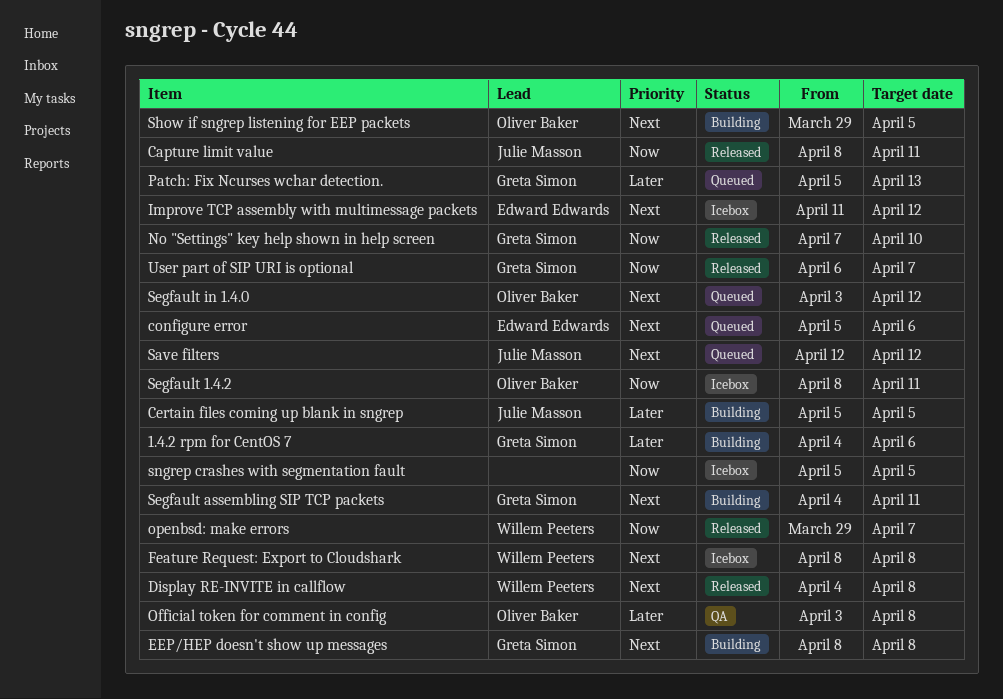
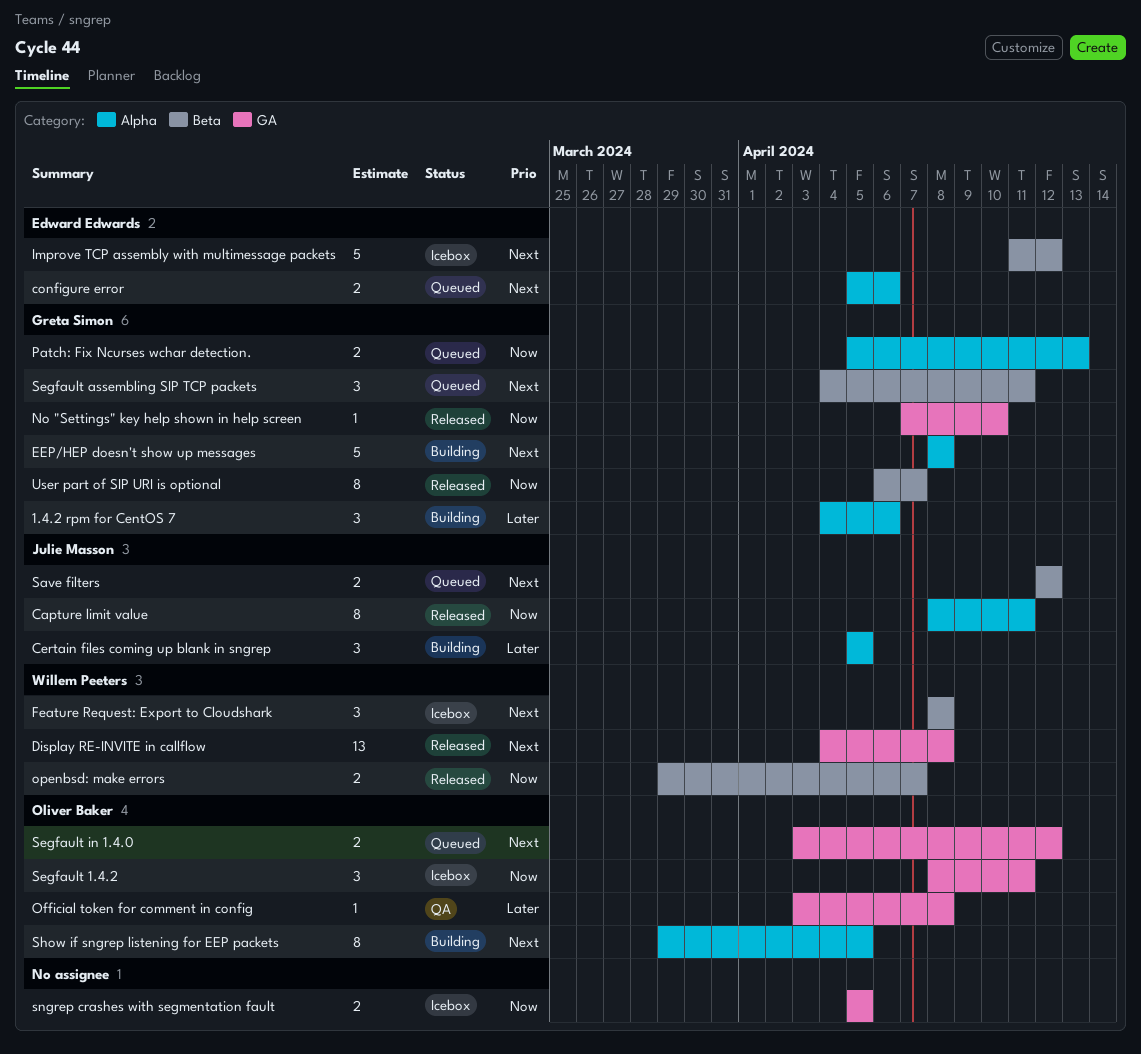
Patch: Fix Ncurses wchar detection., priority: Later -> Now
Segfault assembling SIP TCP packets, status: Building -> Queued

